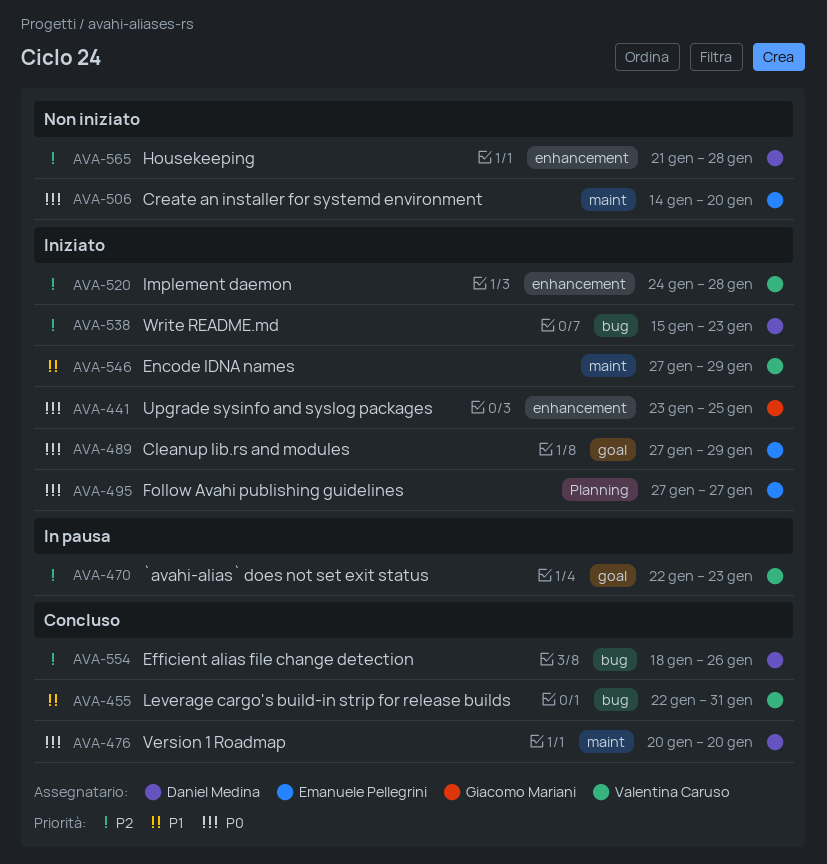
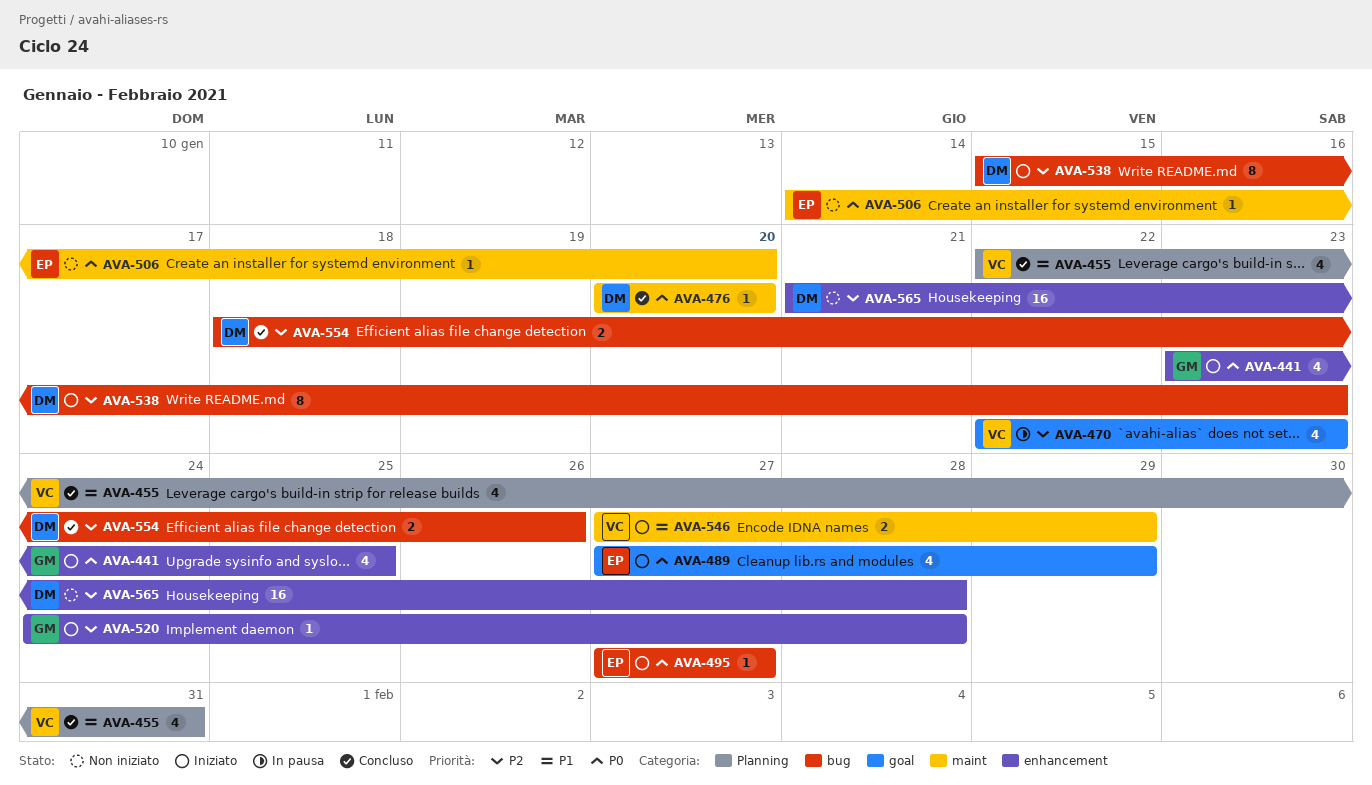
AVA-455, label: bug -> Planning
AVA-495, label: Planning -> bug
AVA-520, owner: Valentina Caruso -> Giacomo Mariani

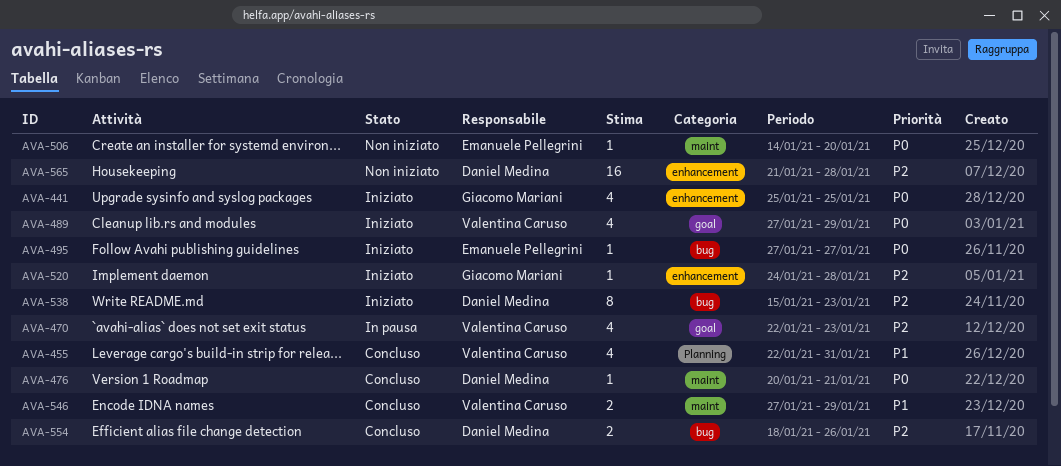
AVA-441, start: Jan 23 -> Jan 25
AVA-476, due: Jan 20 -> Jan 21
AVA-489, owner: Emanuele Pellegrini -> Valentina Caruso
AVA-546, status: Iniziato -> Concluso

